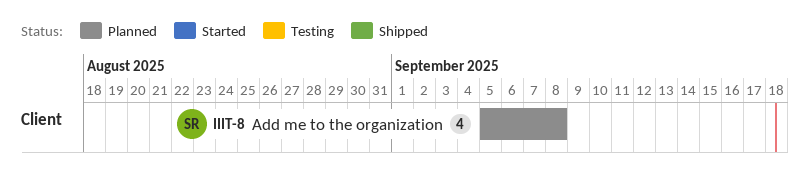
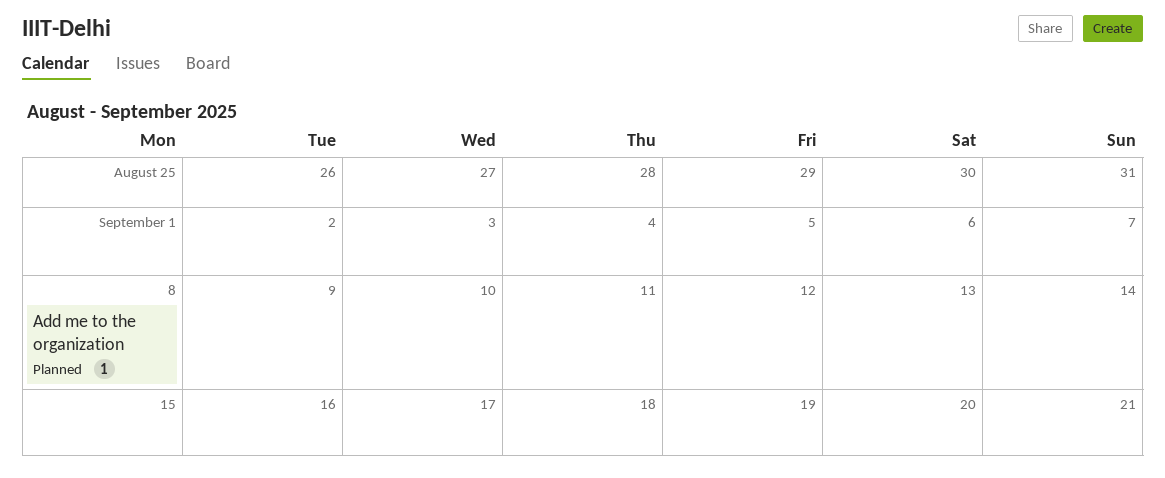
Add me to the organization, estimate: 4 -> 1

